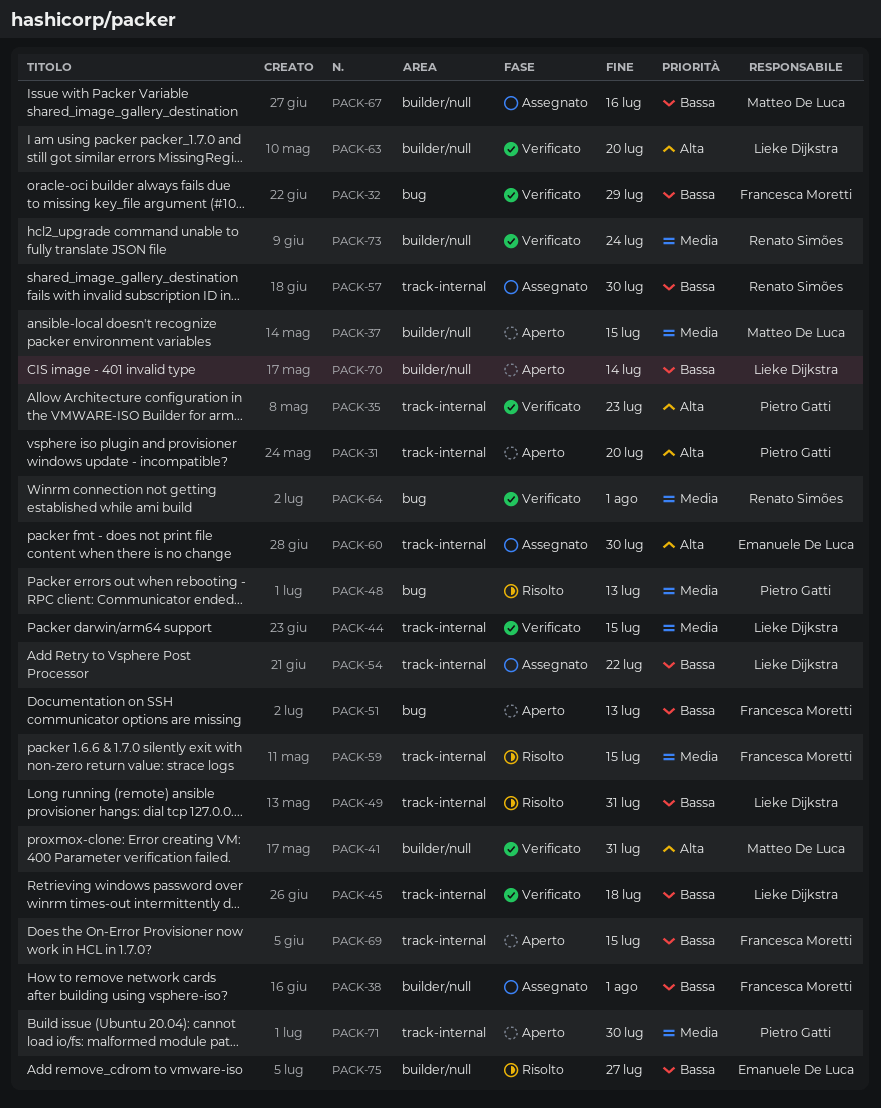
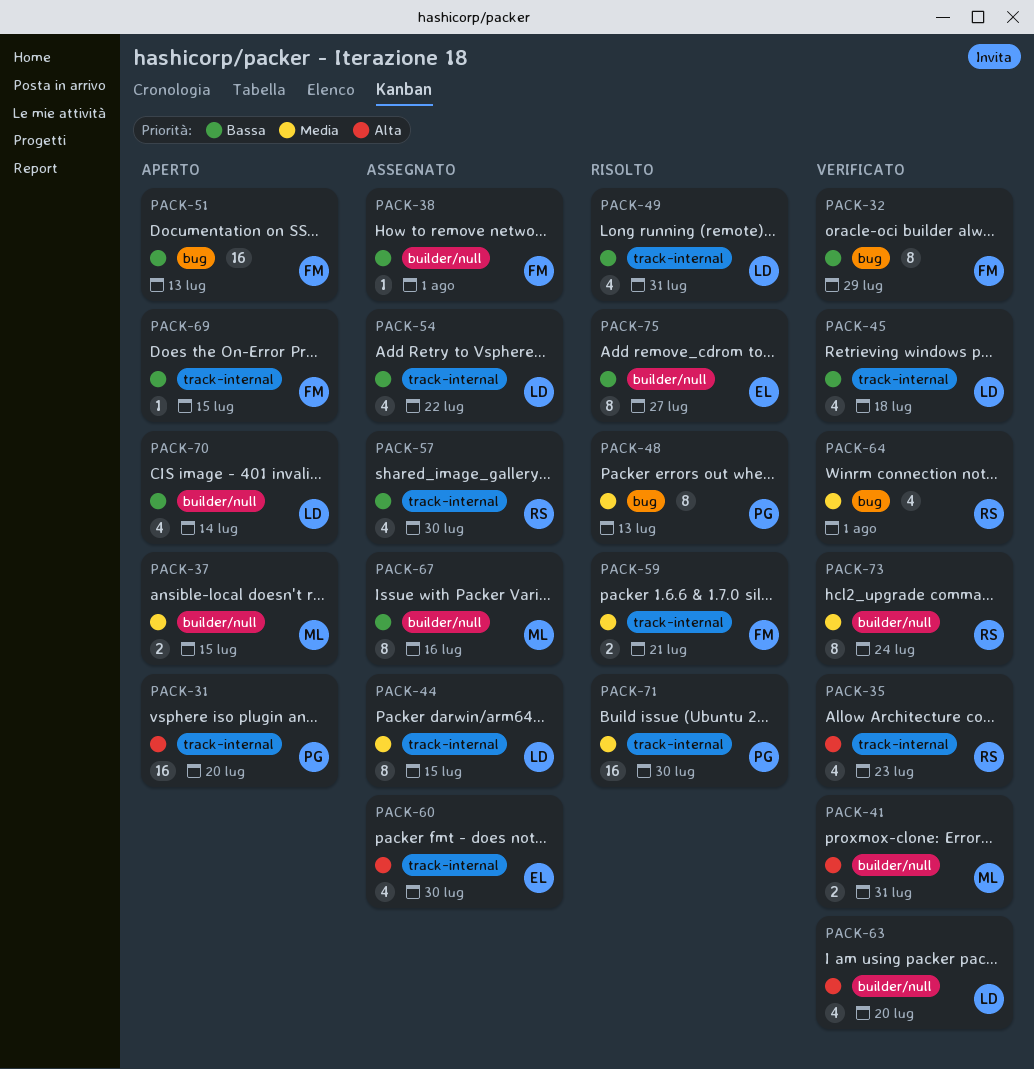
PACK-35, owner: Pietro Gatti -> Renato Simões
PACK-44, status: Verificato -> Assegnato
PACK-59, due: Jul 15 -> Jul 21
PACK-71, status: Aperto -> Risolto

